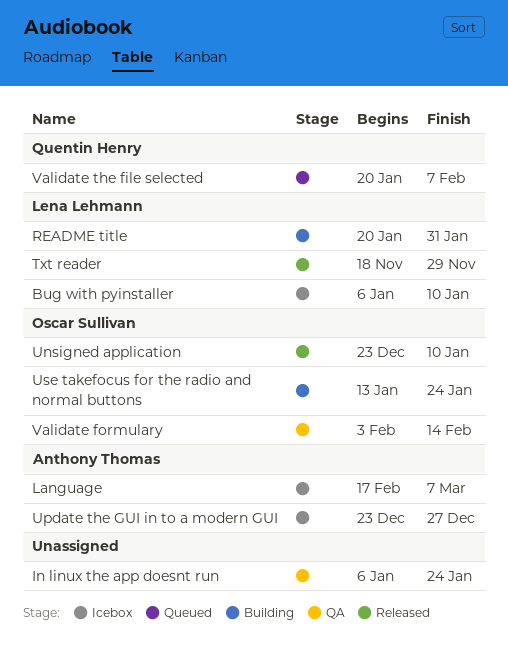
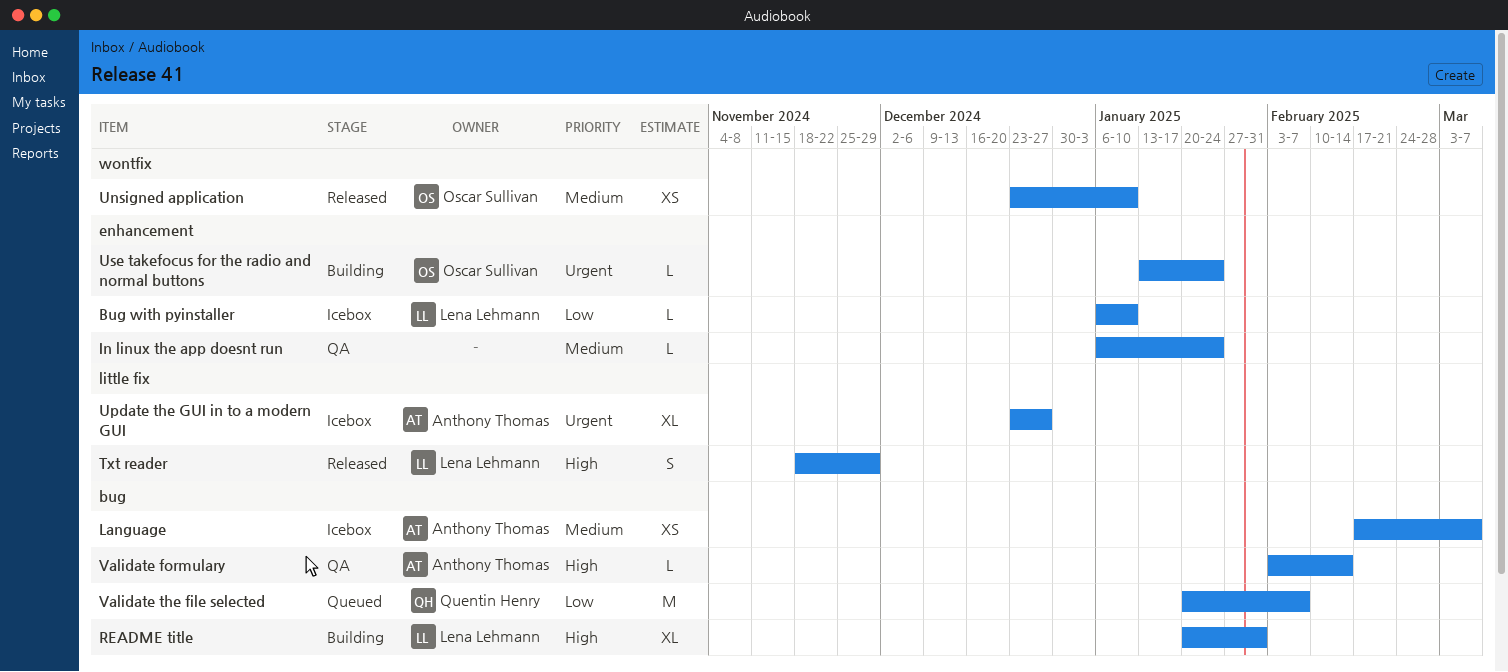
Validate formulary, owner: Oscar Sullivan -> Anthony Thomas

